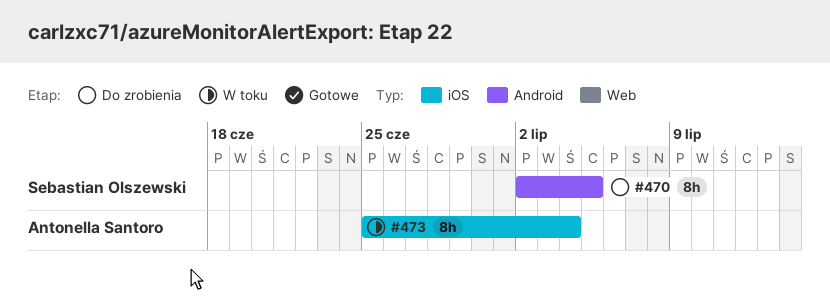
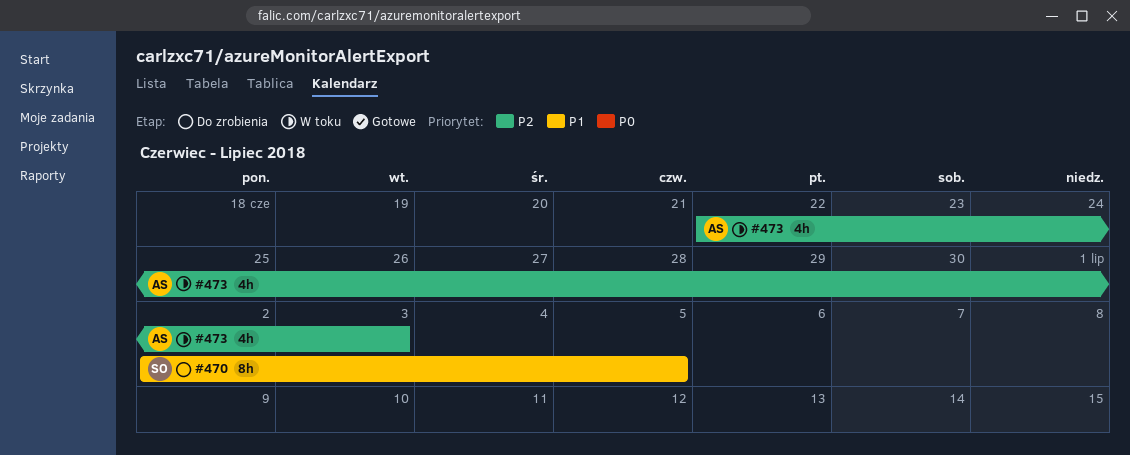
#473, estimate: 8h -> 4h
#473, start: Jun 25 -> Jun 22
#473, due: Jul 4 -> Jul 3

